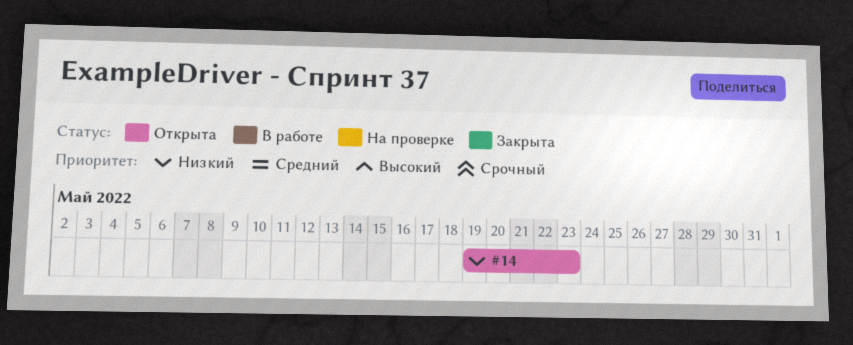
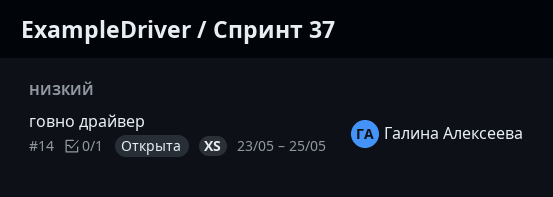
#14, start: May 19 -> May 23
#14, due: May 23 -> May 25

